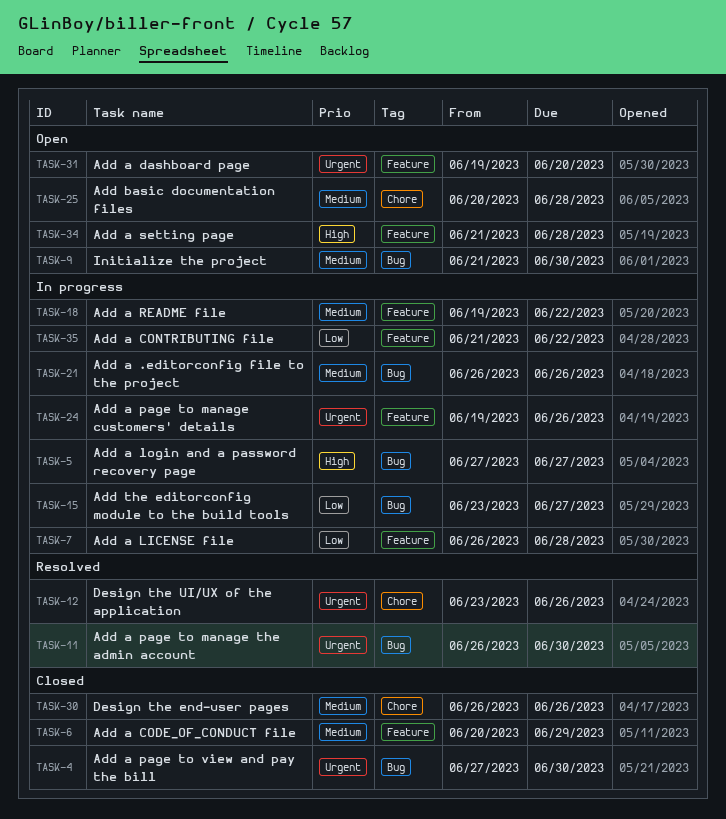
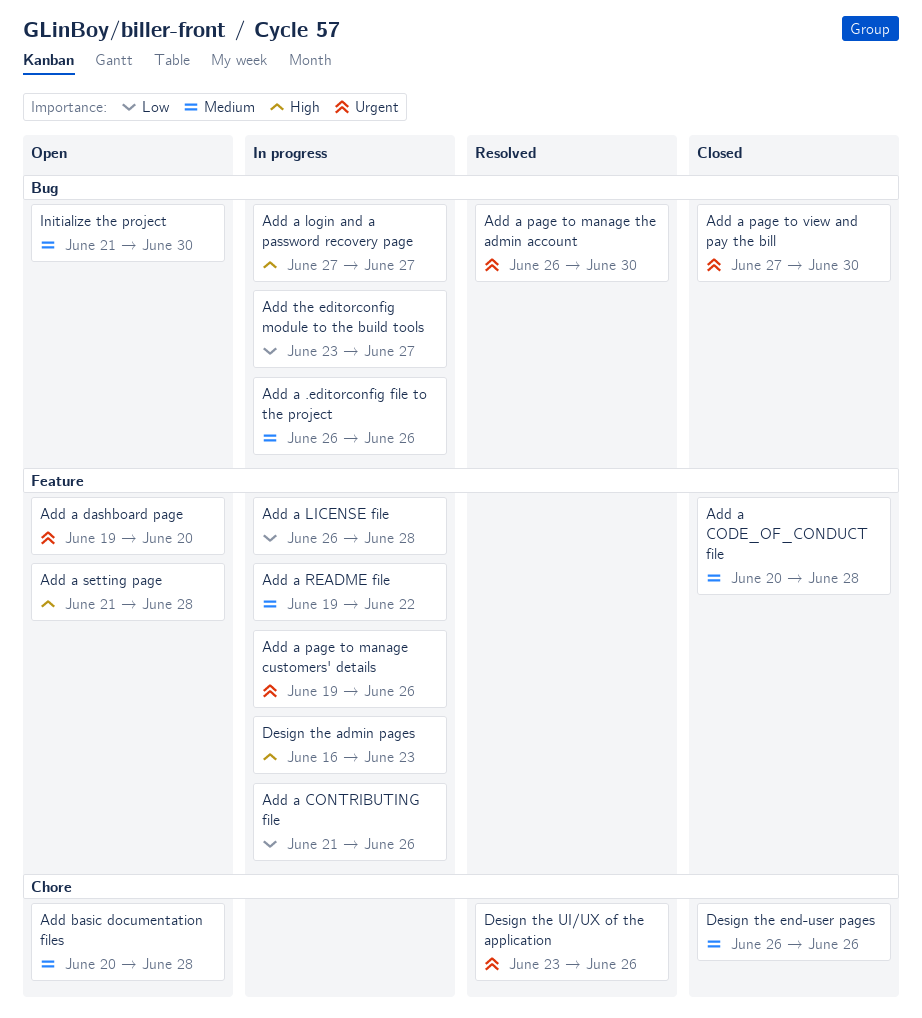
Add a CODE_OF_CONDUCT file, due: Jun 29 -> Jun 28
Add a CONTRIBUTING file, due: Jun 22 -> Jun 26
Design the admin pages: none -> present

